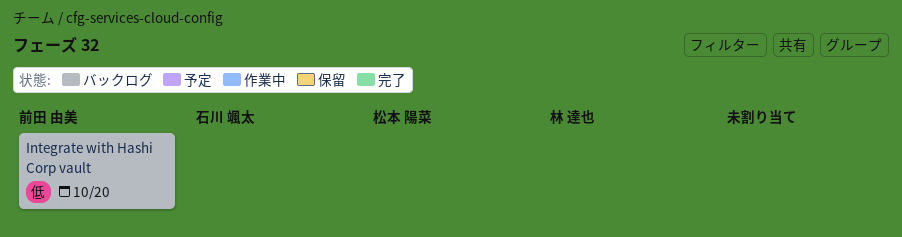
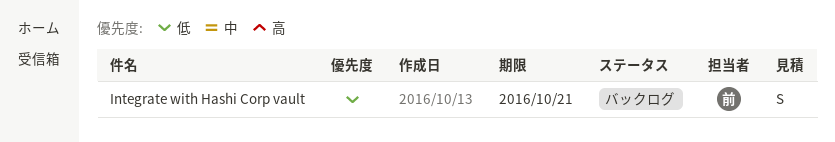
Integrate with Hashi Corp vault, due: Oct 20 -> Oct 21

